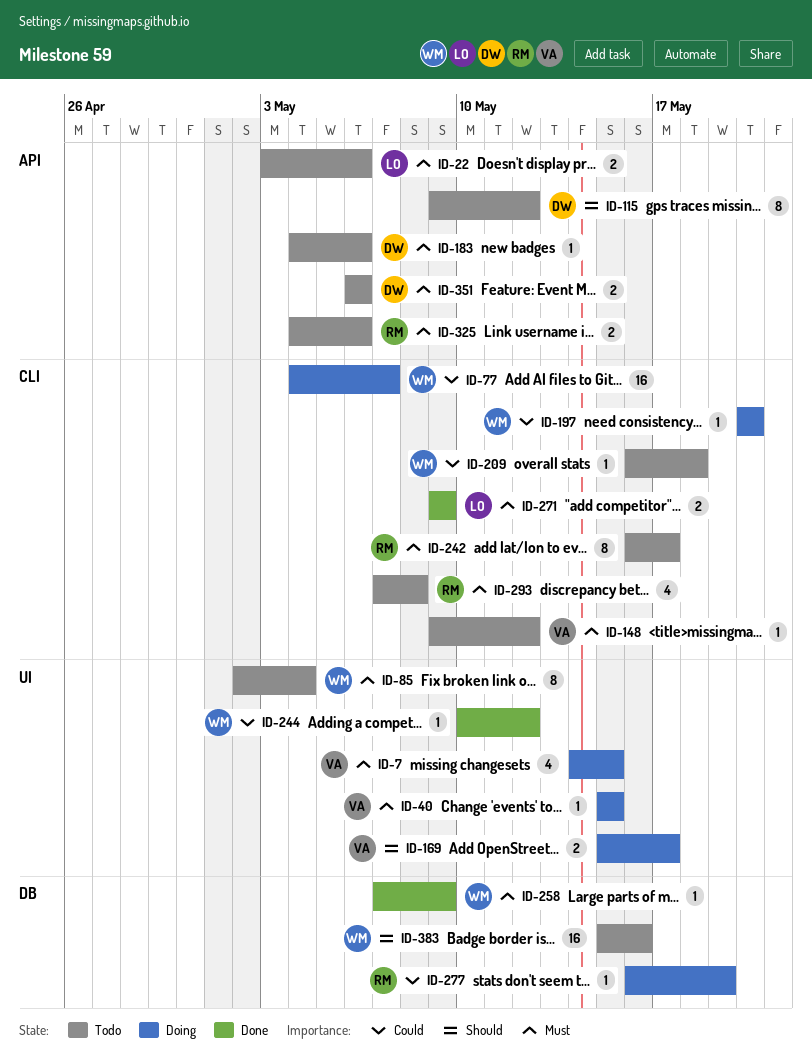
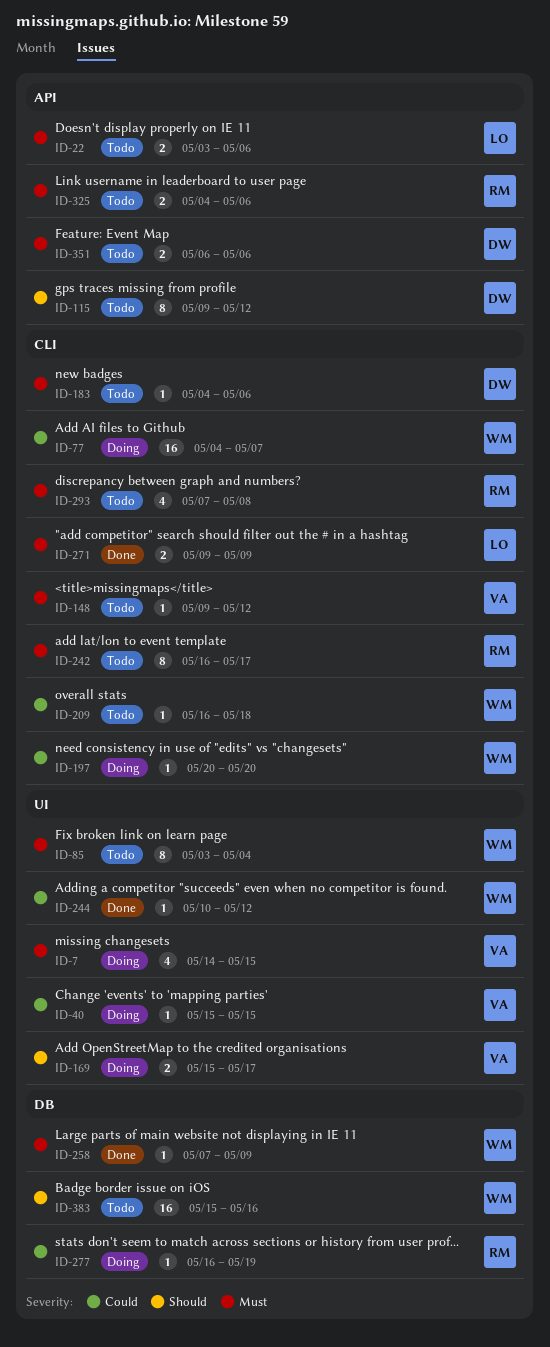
ID-40, priority: Must -> Could
ID-85, start: May 2 -> May 3
ID-183, label: API -> CLI

